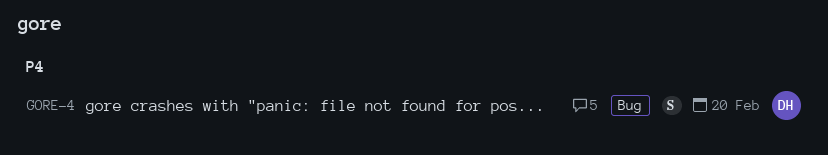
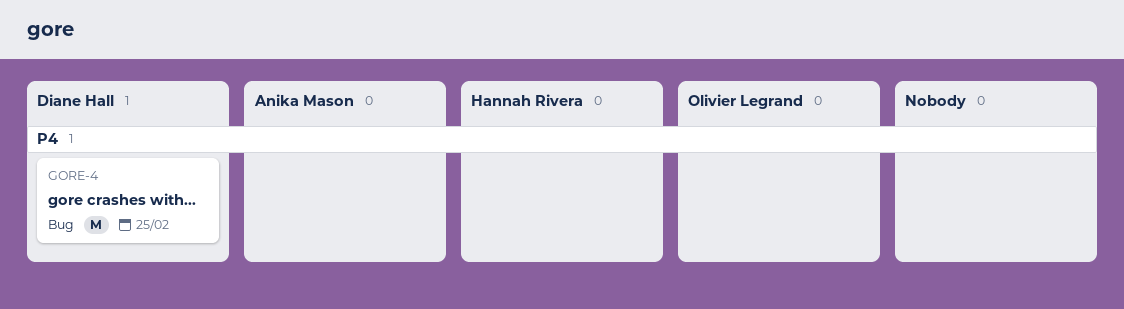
GORE-4, estimate: S -> M
GORE-4, due: Feb 20 -> Feb 25

